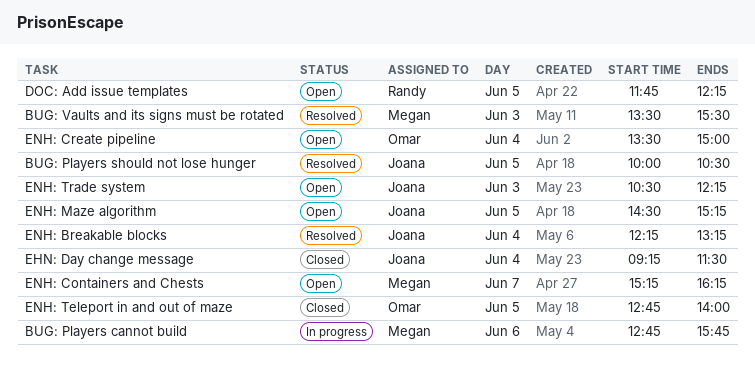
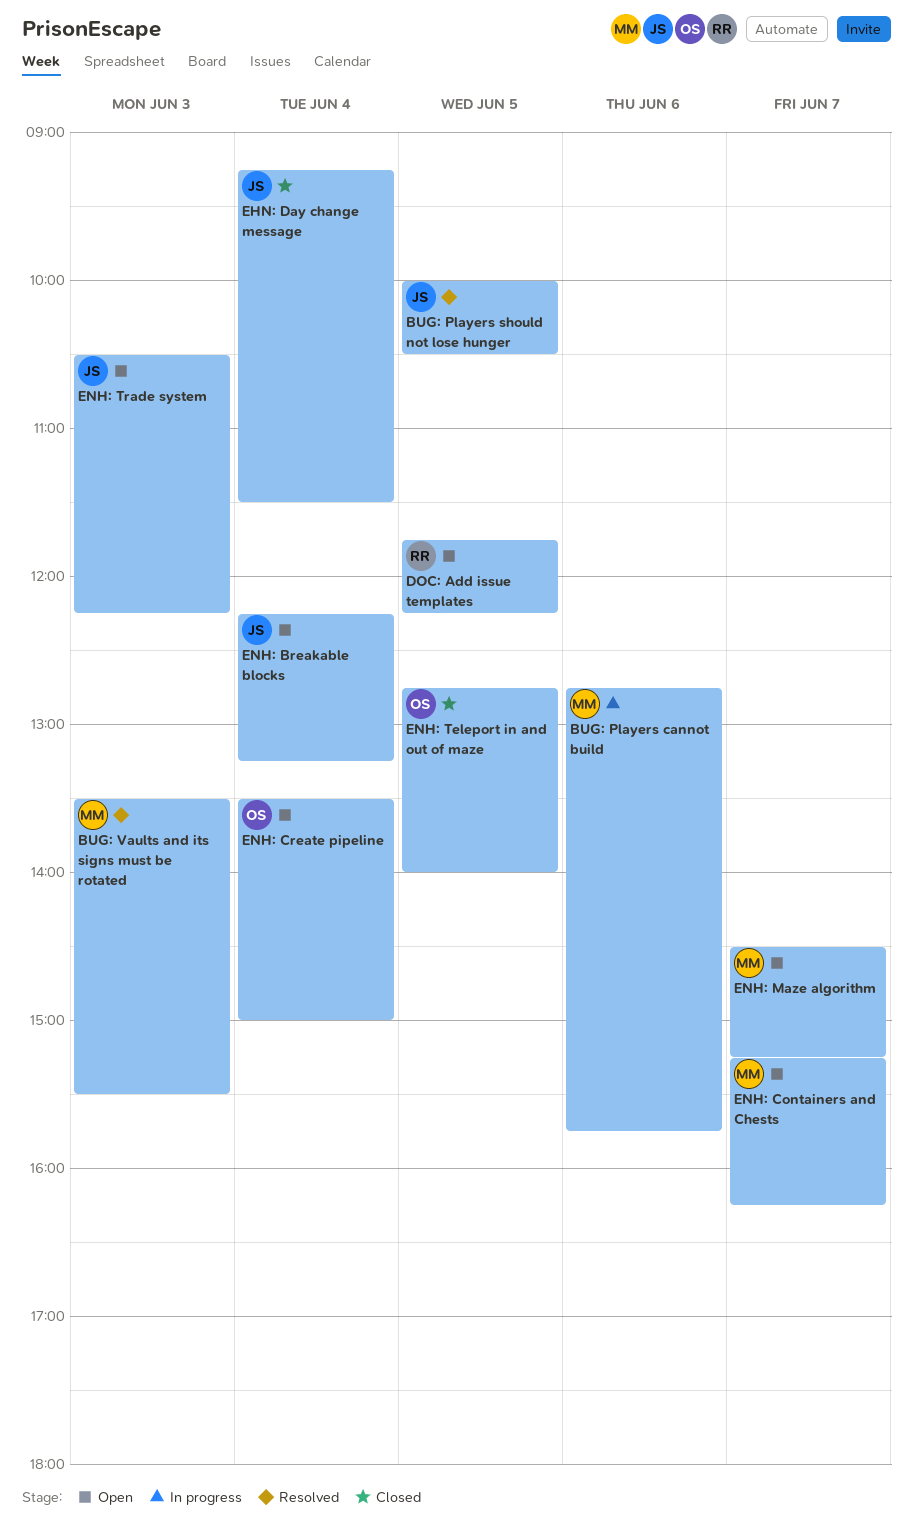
ENH: Breakable blocks, status: Resolved -> Open
ENH: Maze algorithm, owner: Joana -> Megan
ENH: Maze algorithm, day: Jun 5 -> Jun 7

